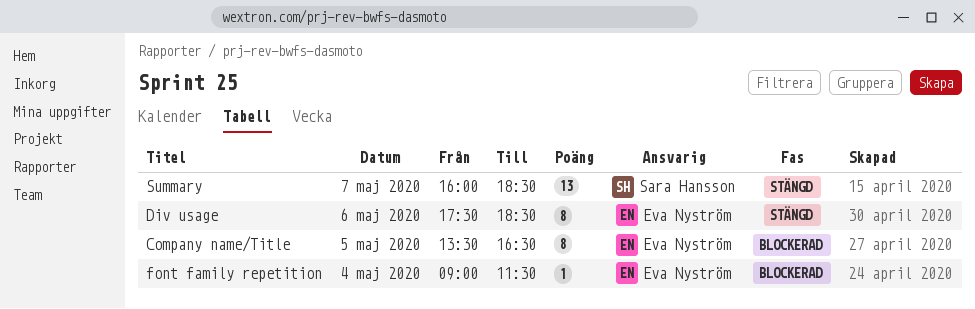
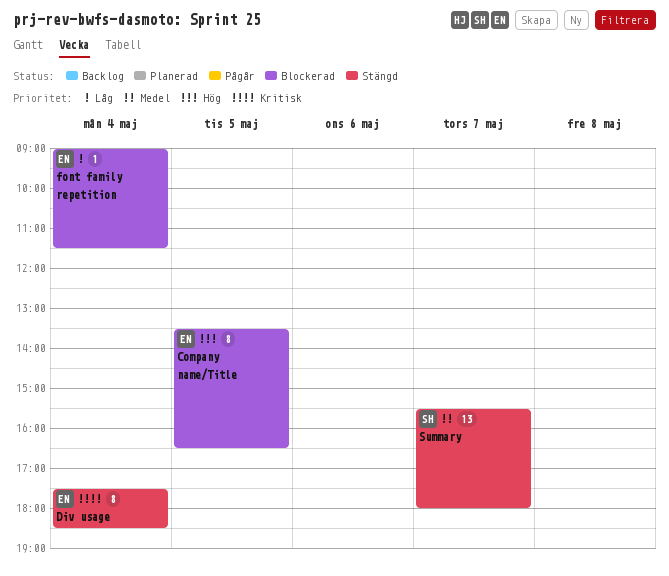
Div usage, day: May 6 -> May 4
Summary, begins: 16:00 -> 15:30
Summary, ends: 18:30 -> 18:00

